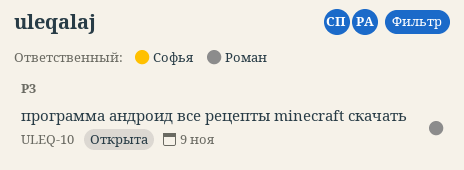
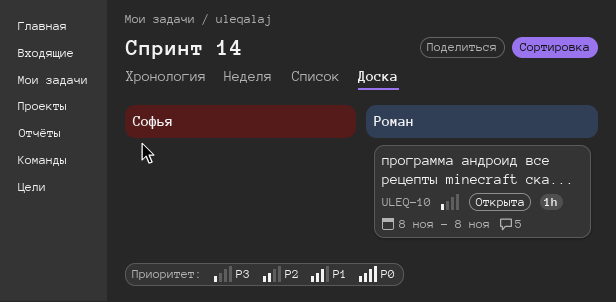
ULEQ-10, due: Nov 9 -> Nov 8

